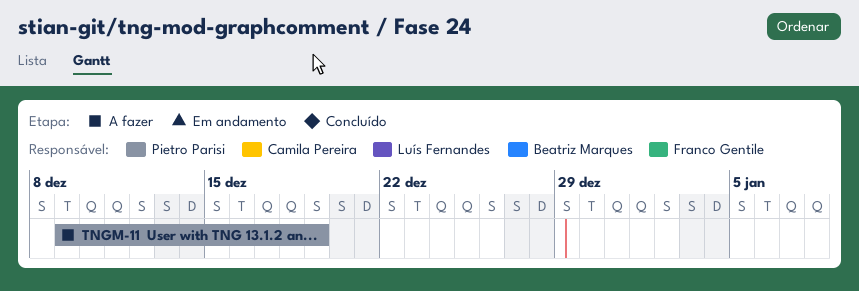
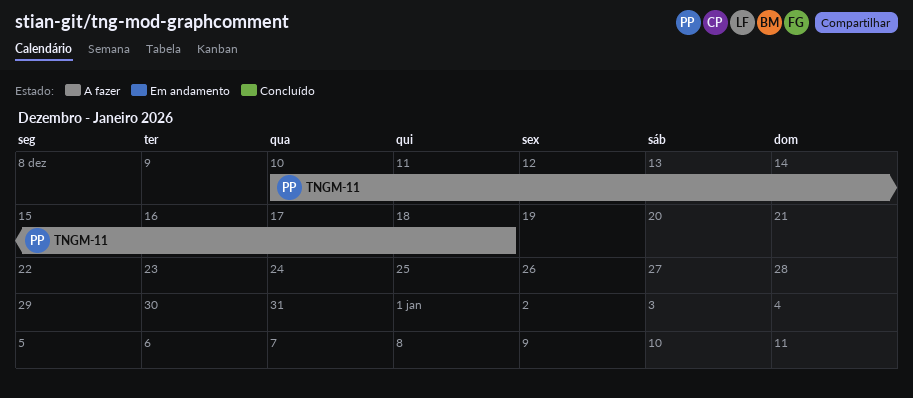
TNGM-11, start: Dec 9 -> Dec 10
TNGM-11, due: Dec 19 -> Dec 18

